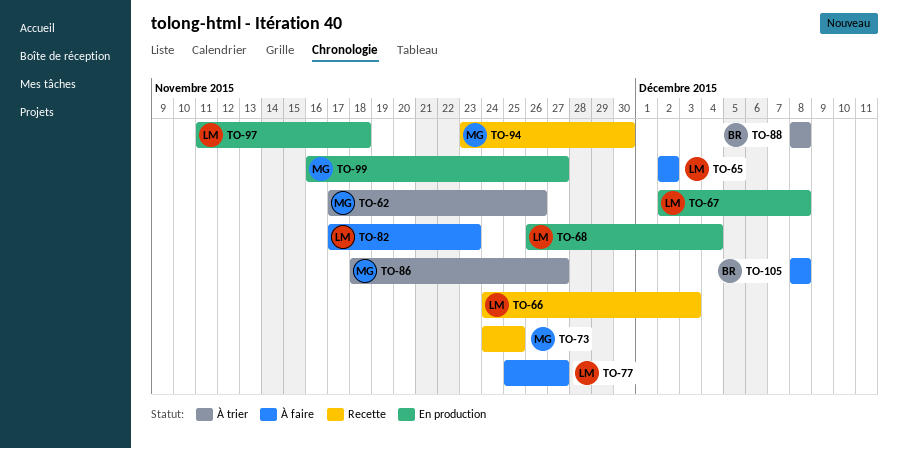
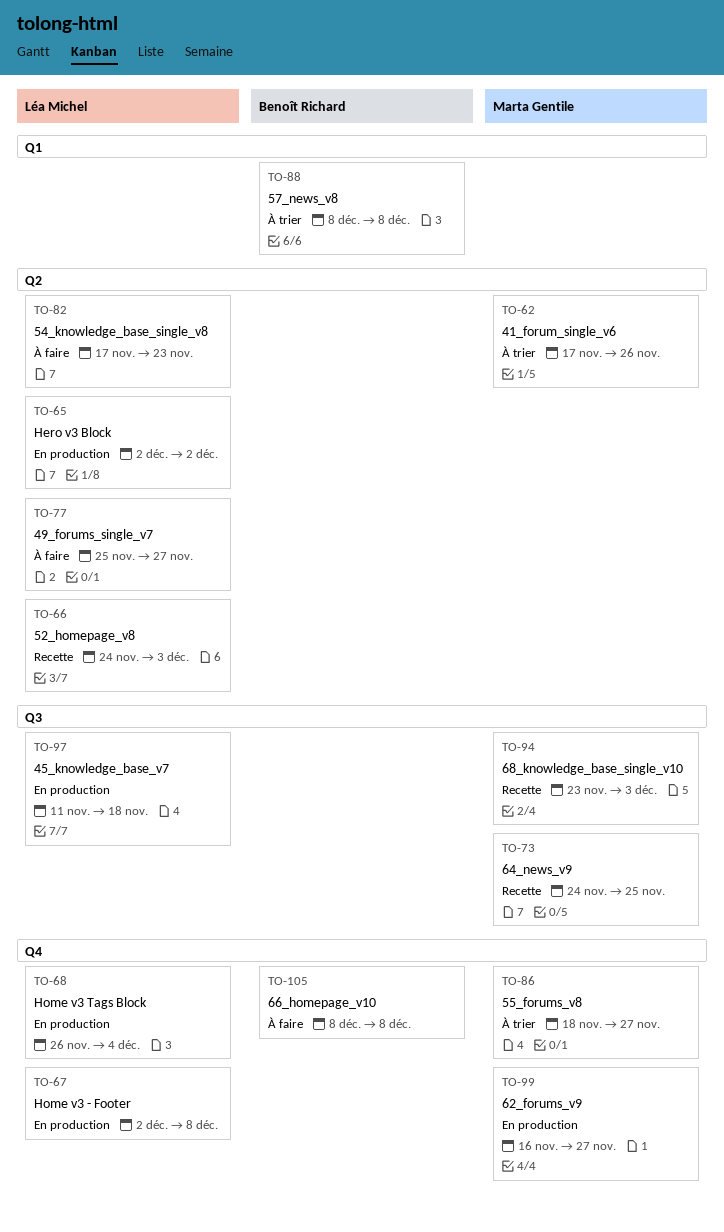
TO-65, status: À faire -> En production
TO-94, due: Nov 30 -> Dec 3

